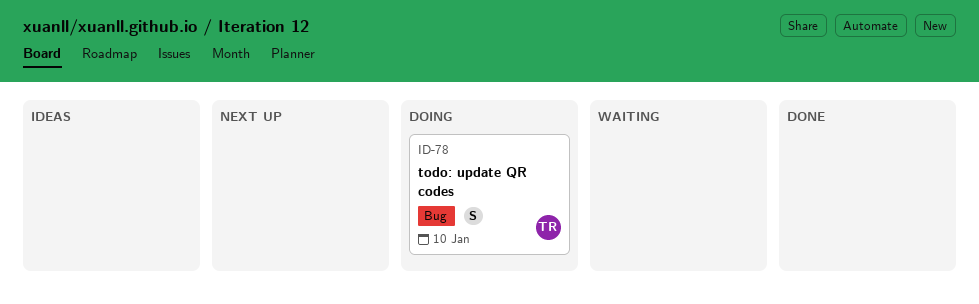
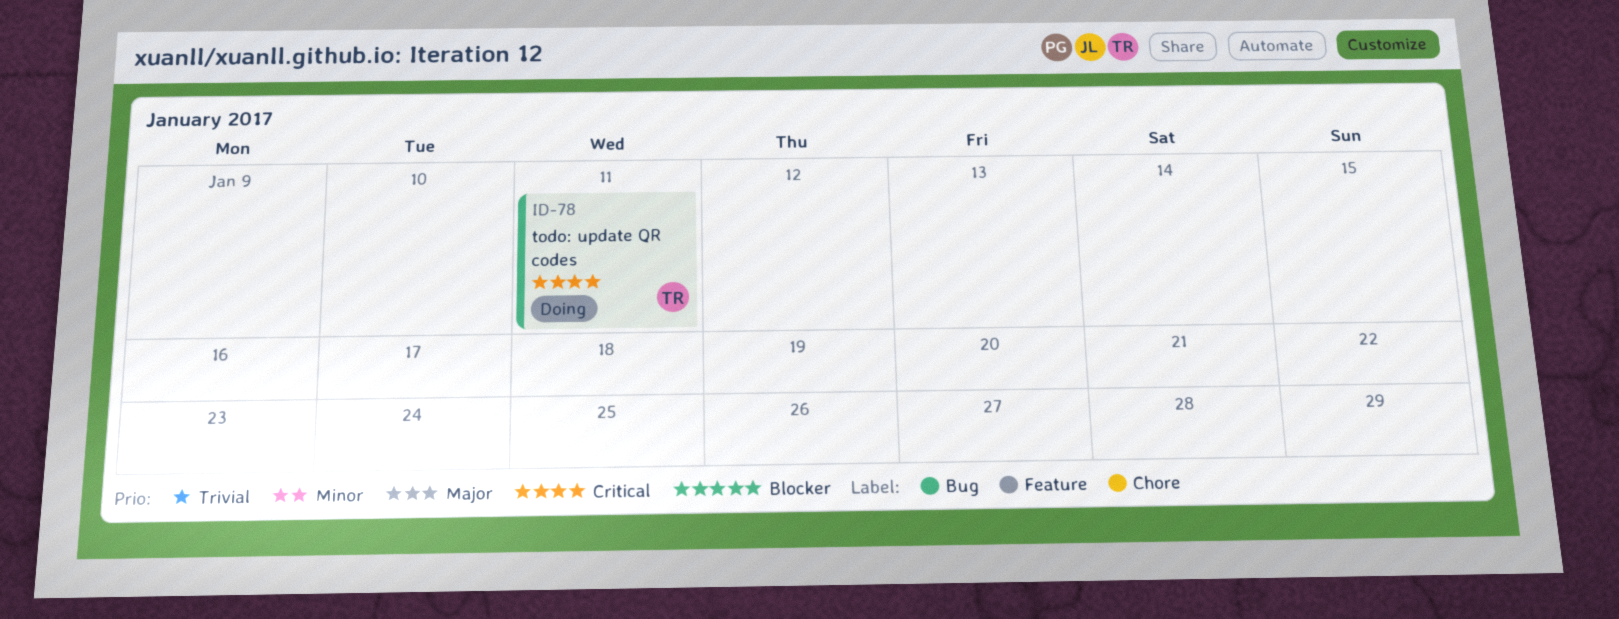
ID-78, due: Jan 10 -> Jan 11

